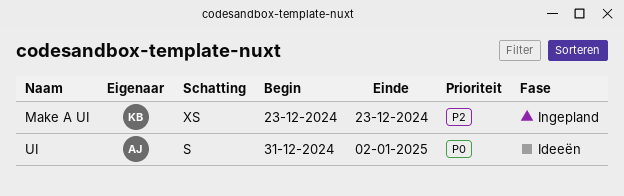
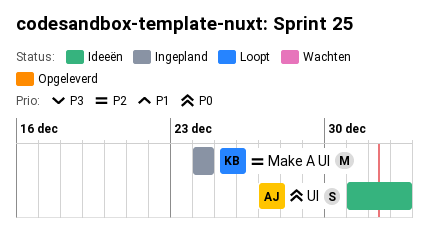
Make A UI, estimate: XS -> M
Make A UI, start: Dec 23 -> Dec 24
Make A UI, due: Dec 23 -> Dec 24

